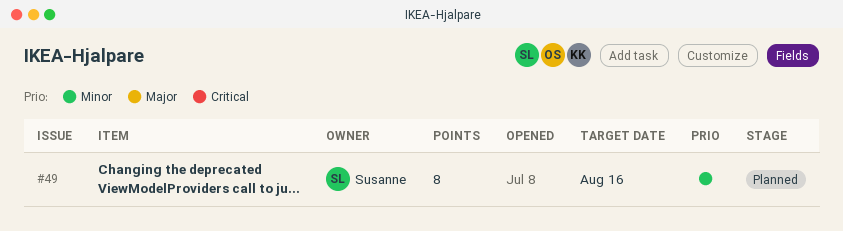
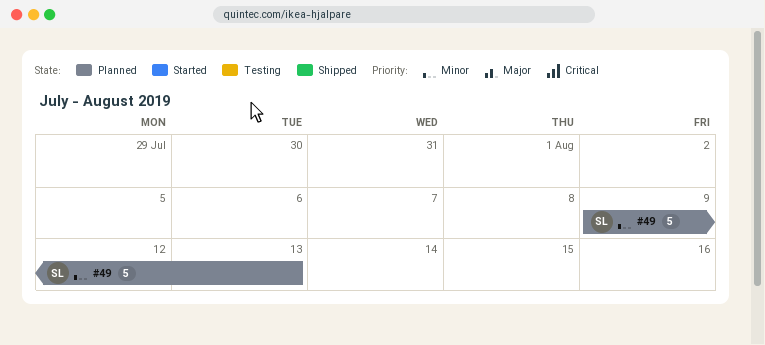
#49, estimate: 8 -> 5
#49, due: Aug 16 -> Aug 13

